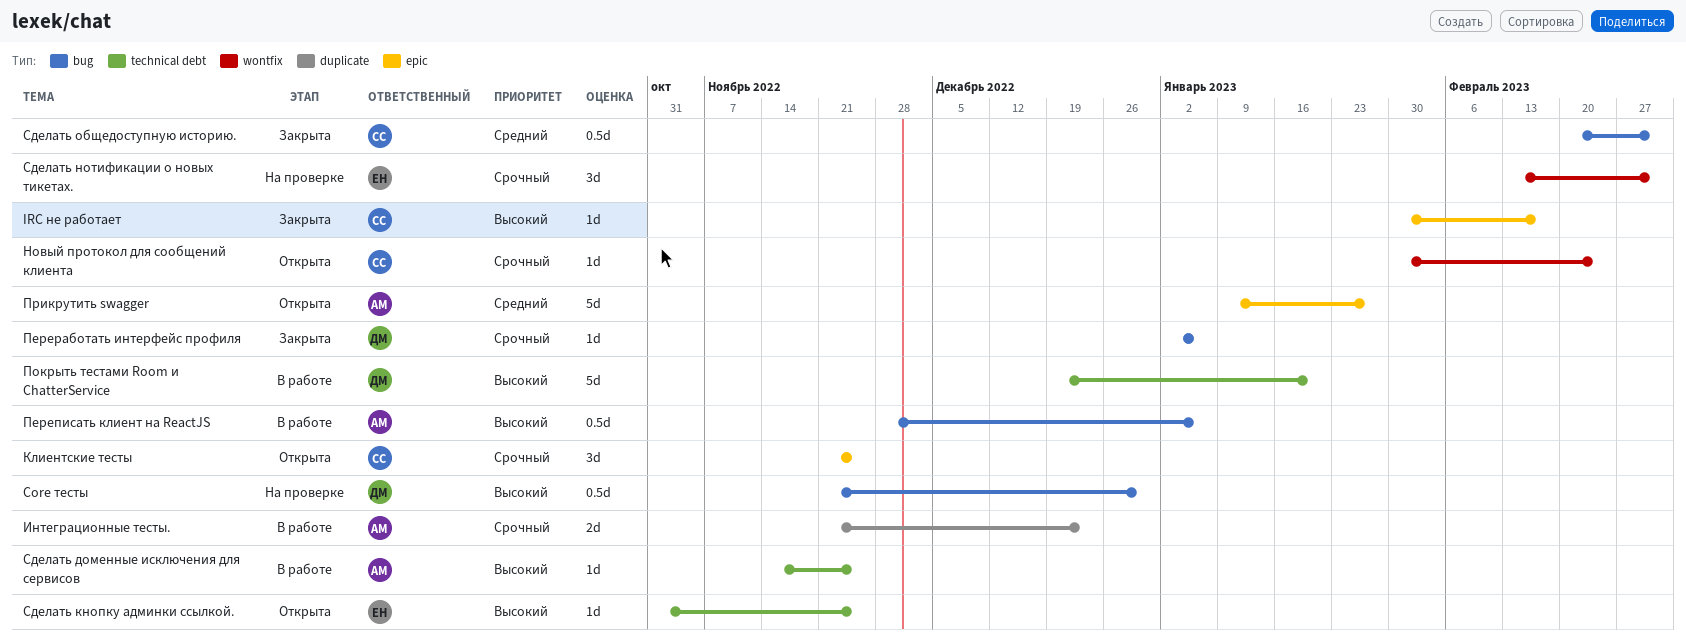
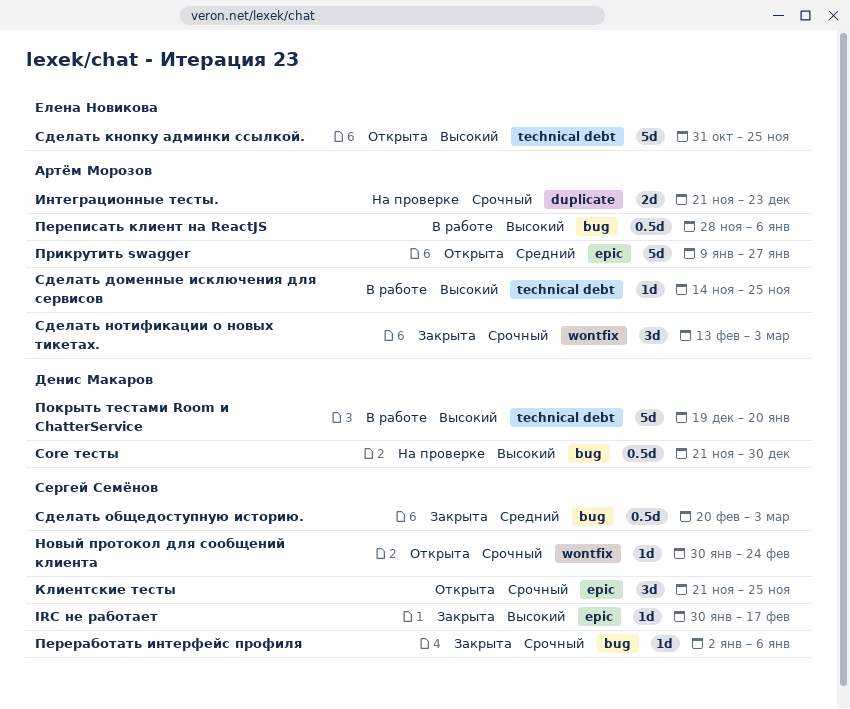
Интеграционные тесты., status: В работе -> На проверке
Переработать интерфейс профиля, owner: Денис Макаров -> Сергей Семёнов
Сделать кнопку админки ссылкой., estimate: 1d -> 5d
Сделать нотификации о новых тикетах., status: На проверке -> Закрыта
Сделать нотификации о новых тикетах., owner: Елена Новикова -> Артём Морозов

